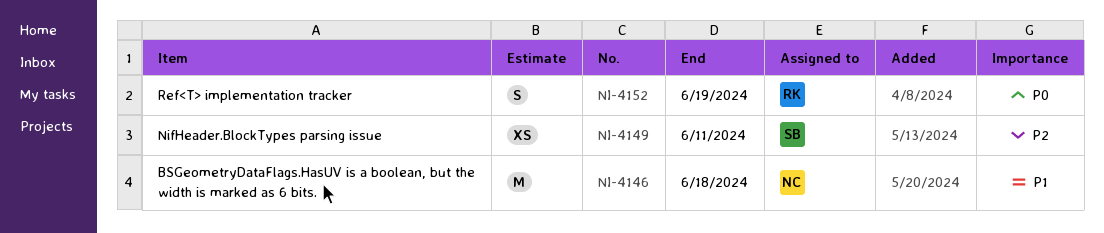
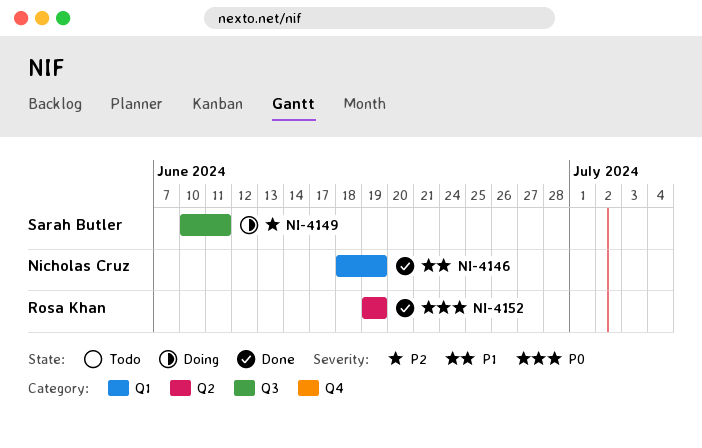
NI-4146, due: Jun 18 -> Jun 19

